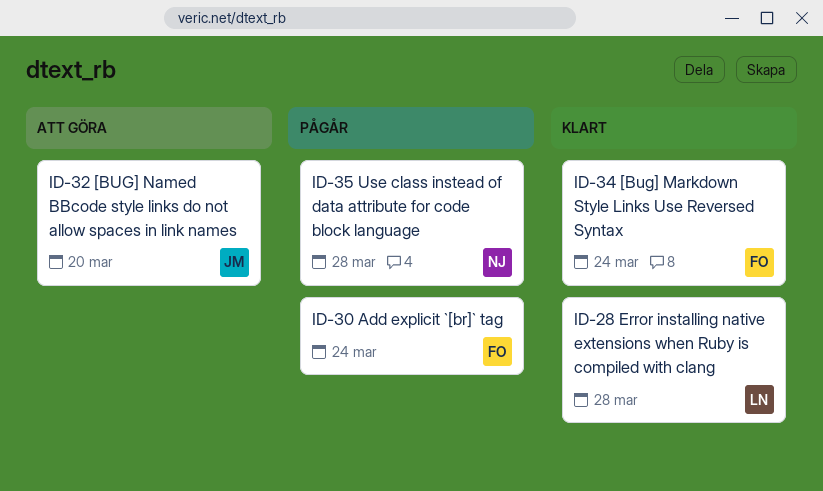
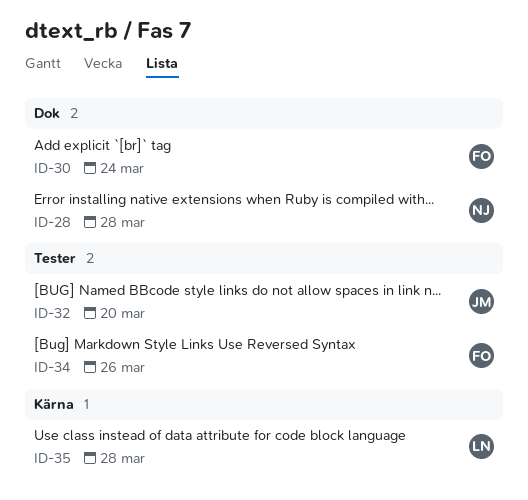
ID-28, owner: LN -> NJ
ID-34, due: Mar 24 -> Mar 26
ID-35, owner: NJ -> LN

